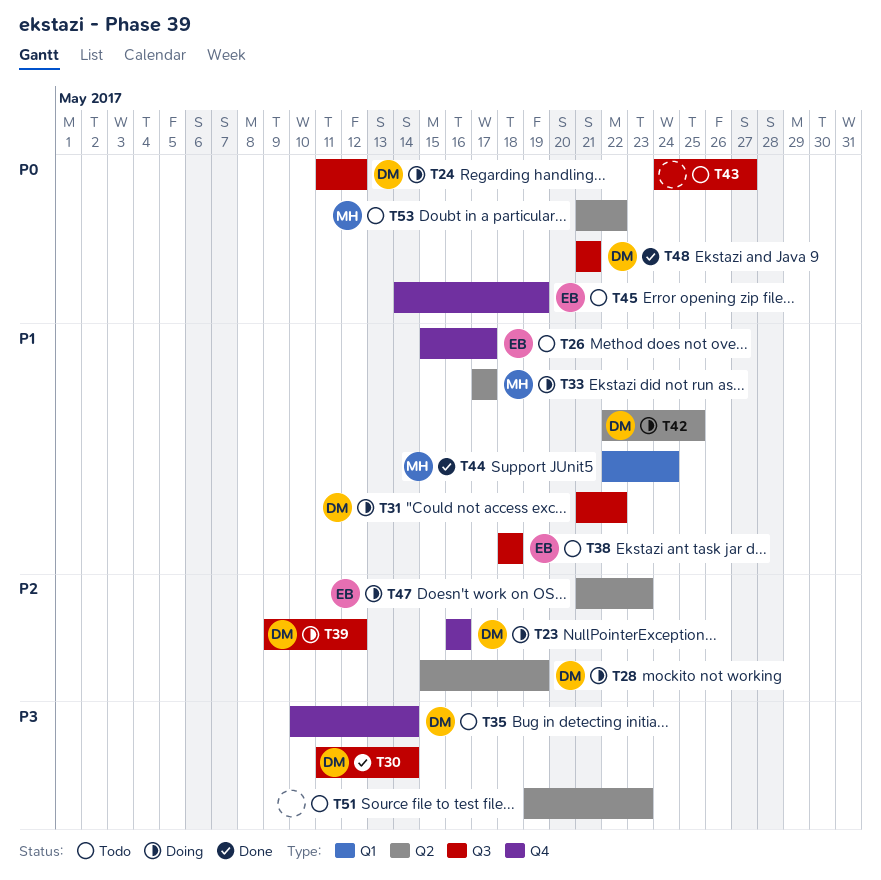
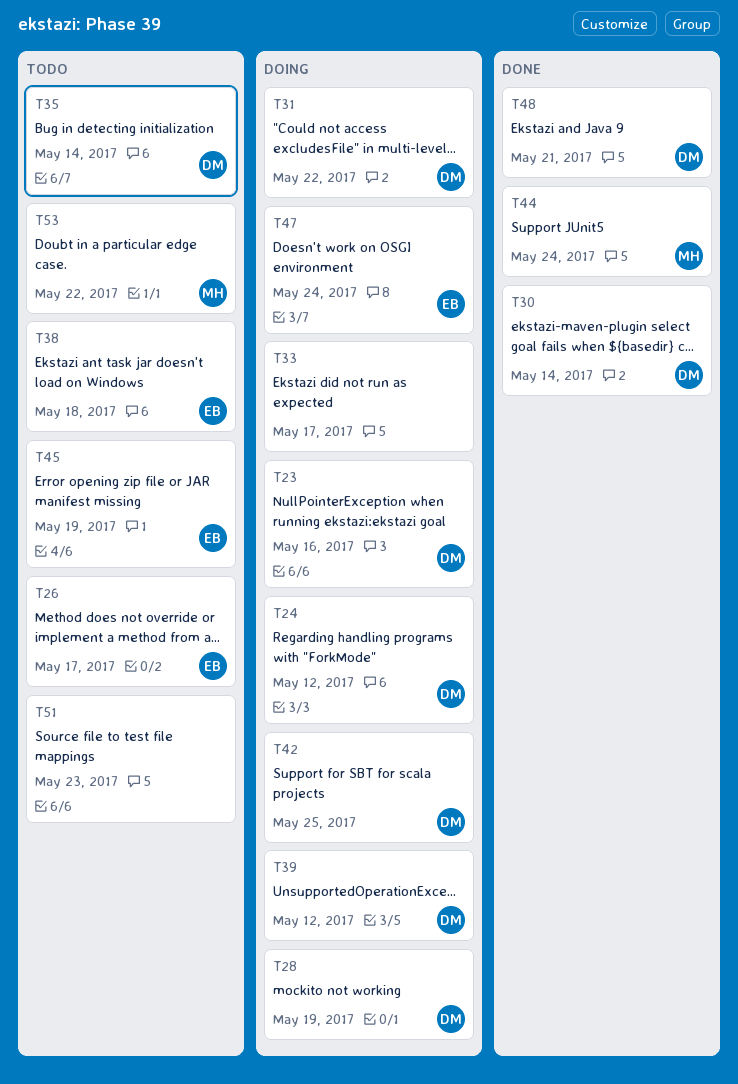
T33, owner: MH -> none
T43: present -> none
T47, due: May 23 -> May 24

